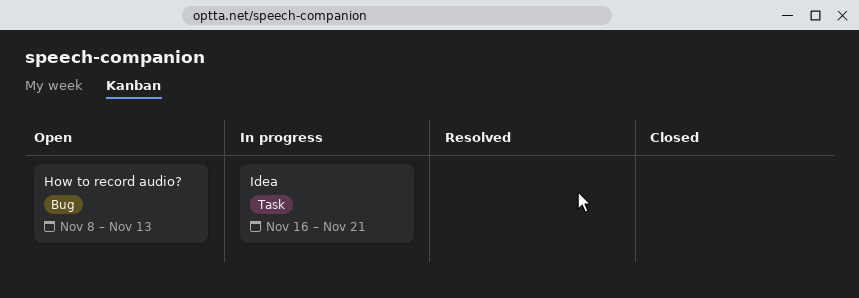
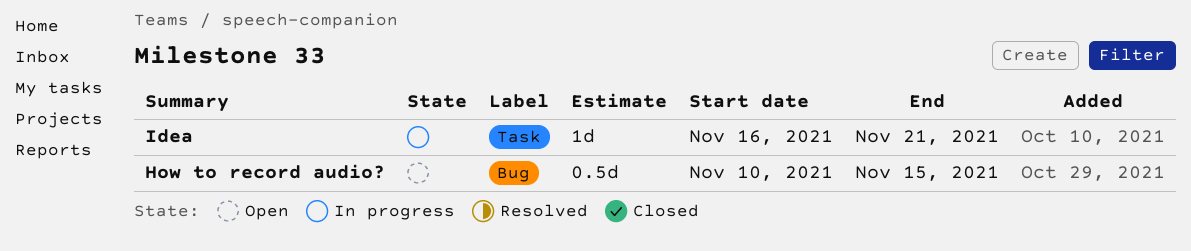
How to record audio?, start: Nov 8 -> Nov 10
How to record audio?, due: Nov 13 -> Nov 15

